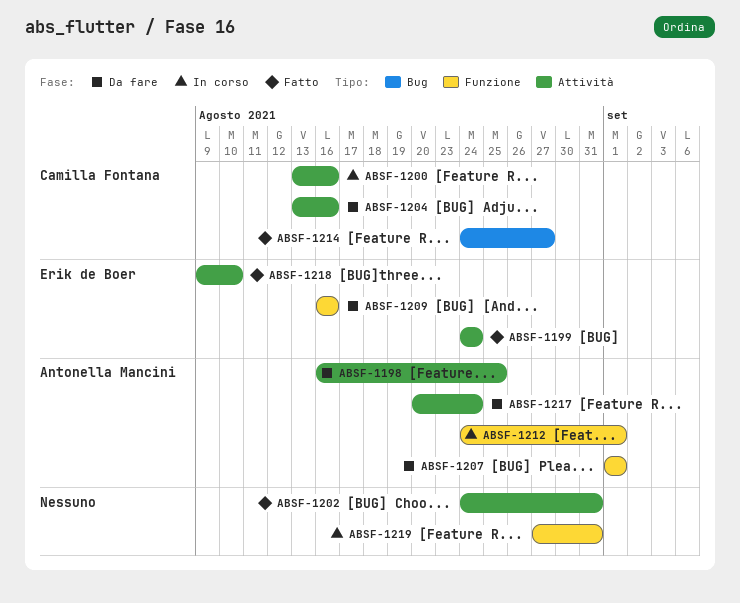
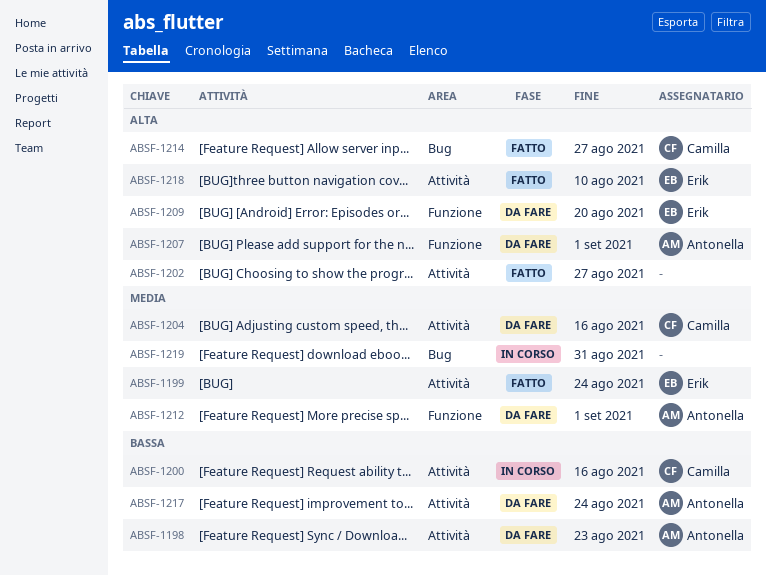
ABSF-1198, due: Aug 25 -> Aug 23
ABSF-1202, due: Aug 31 -> Aug 27
ABSF-1209, due: Aug 16 -> Aug 20
ABSF-1212, status: In corso -> Da fare
ABSF-1219, label: Funzione -> Bug

